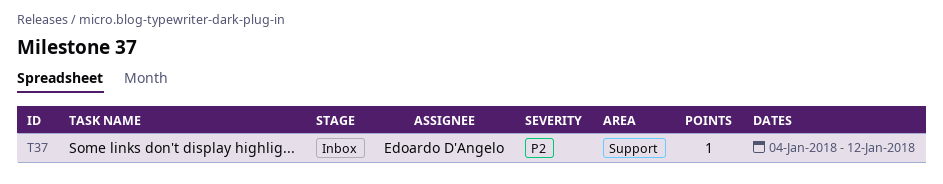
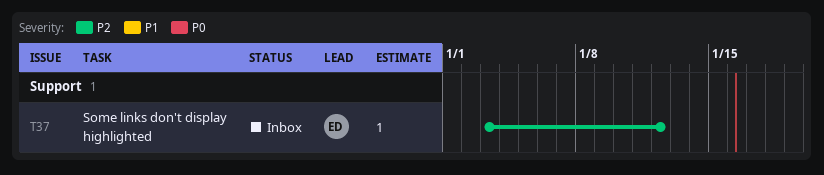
T37, start: Jan 4 -> Jan 3

